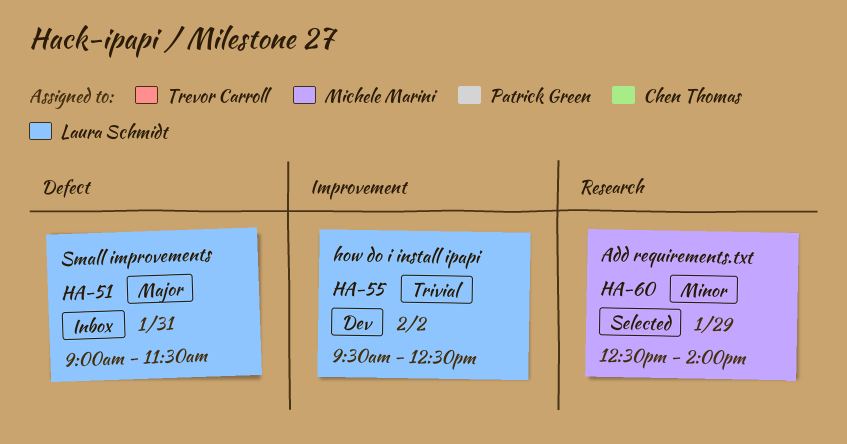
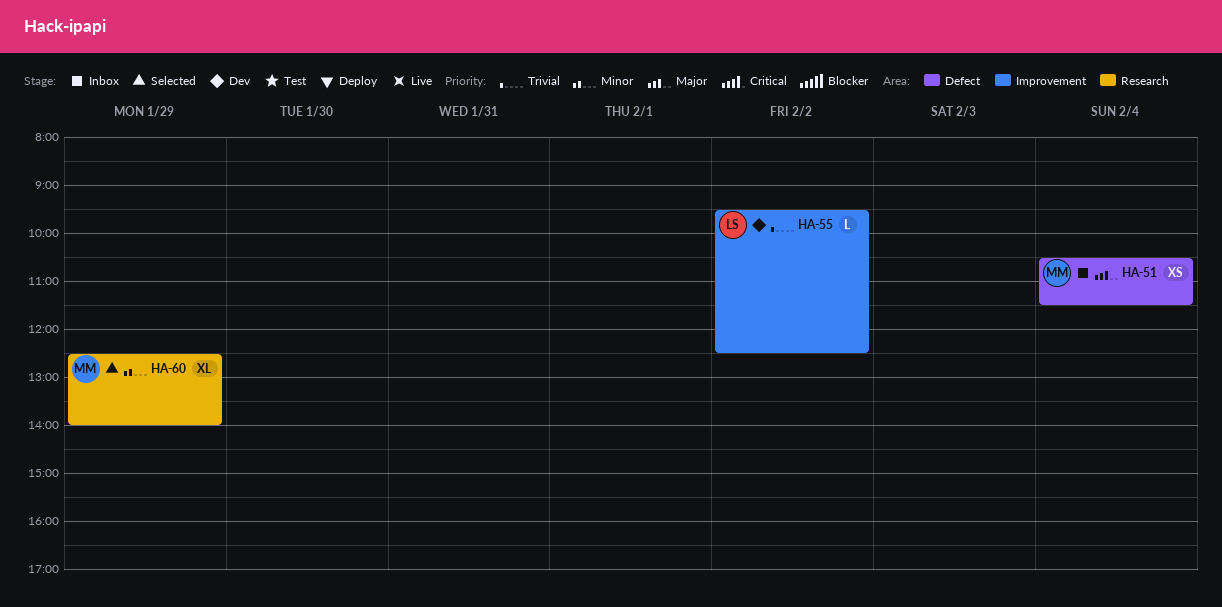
HA-51, owner: Laura Schmidt -> Michele Marini
HA-51, day: Jan 31 -> Feb 4
HA-51, begins: 09:00 -> 10:30

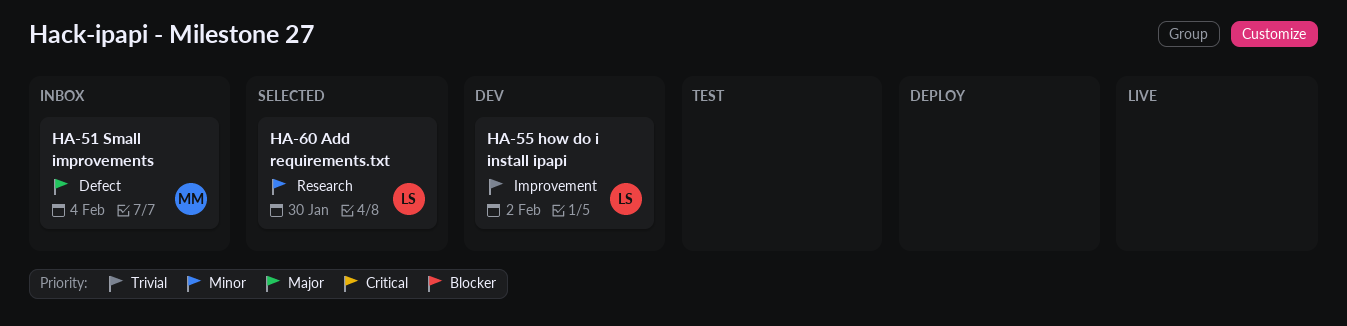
HA-60, owner: MM -> LS
HA-60, day: Jan 29 -> Jan 30

